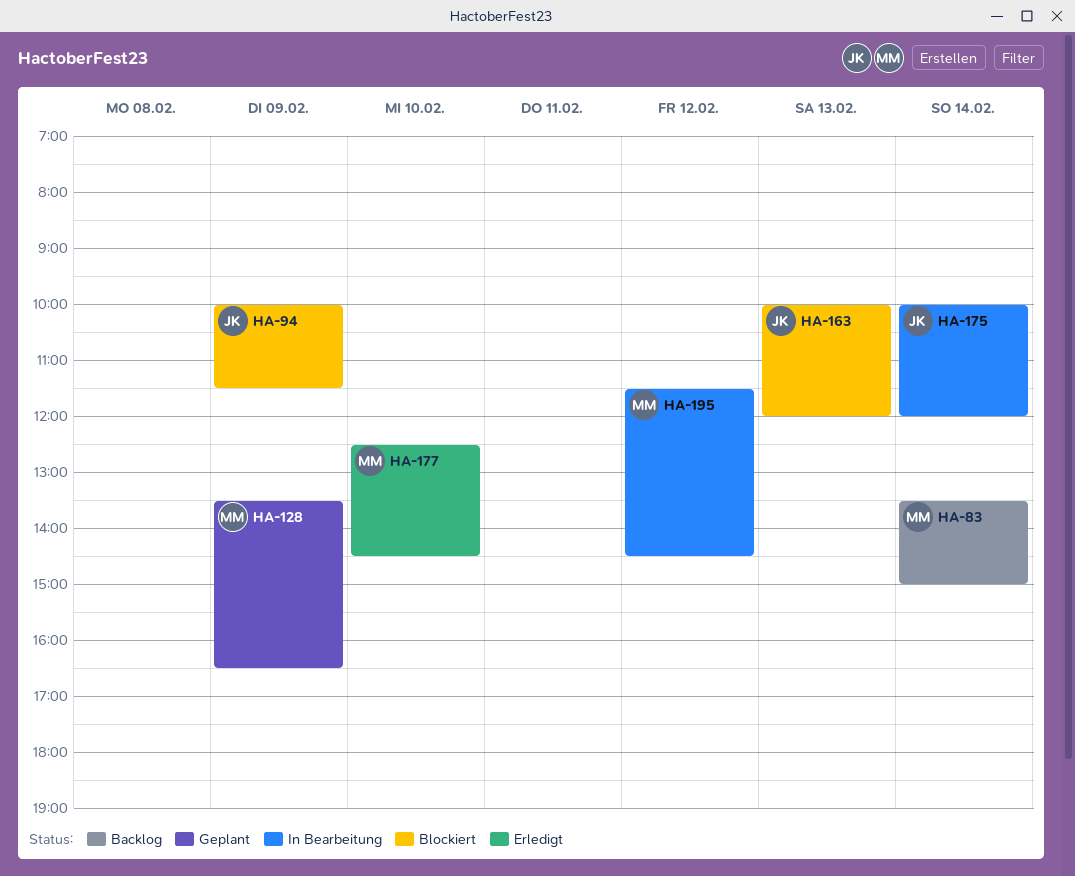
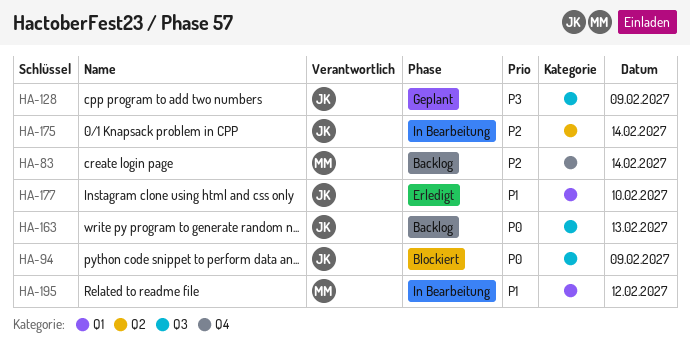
HA-128, owner: MM -> JK
HA-163, status: Blockiert -> Backlog
HA-177, owner: MM -> JK

